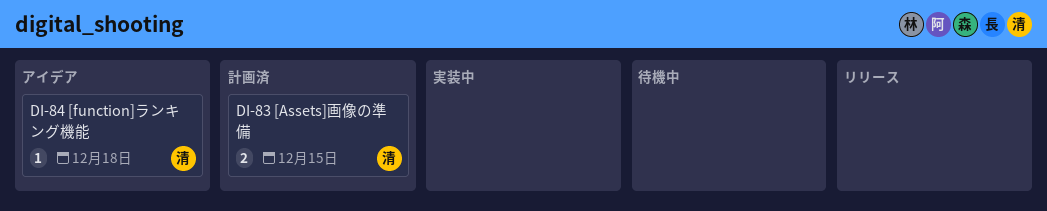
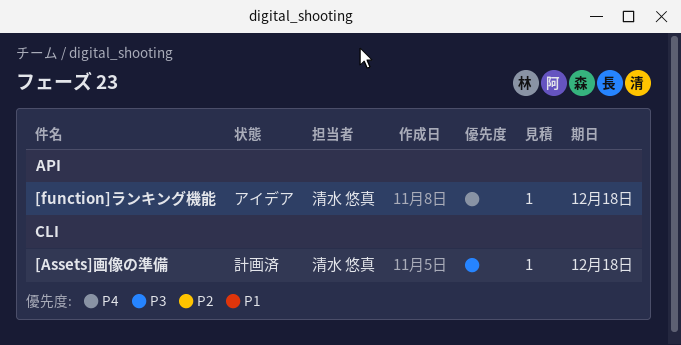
[Assets]画像の準備, estimate: 2 -> 1
[Assets]画像の準備, due: Dec 15 -> Dec 18

